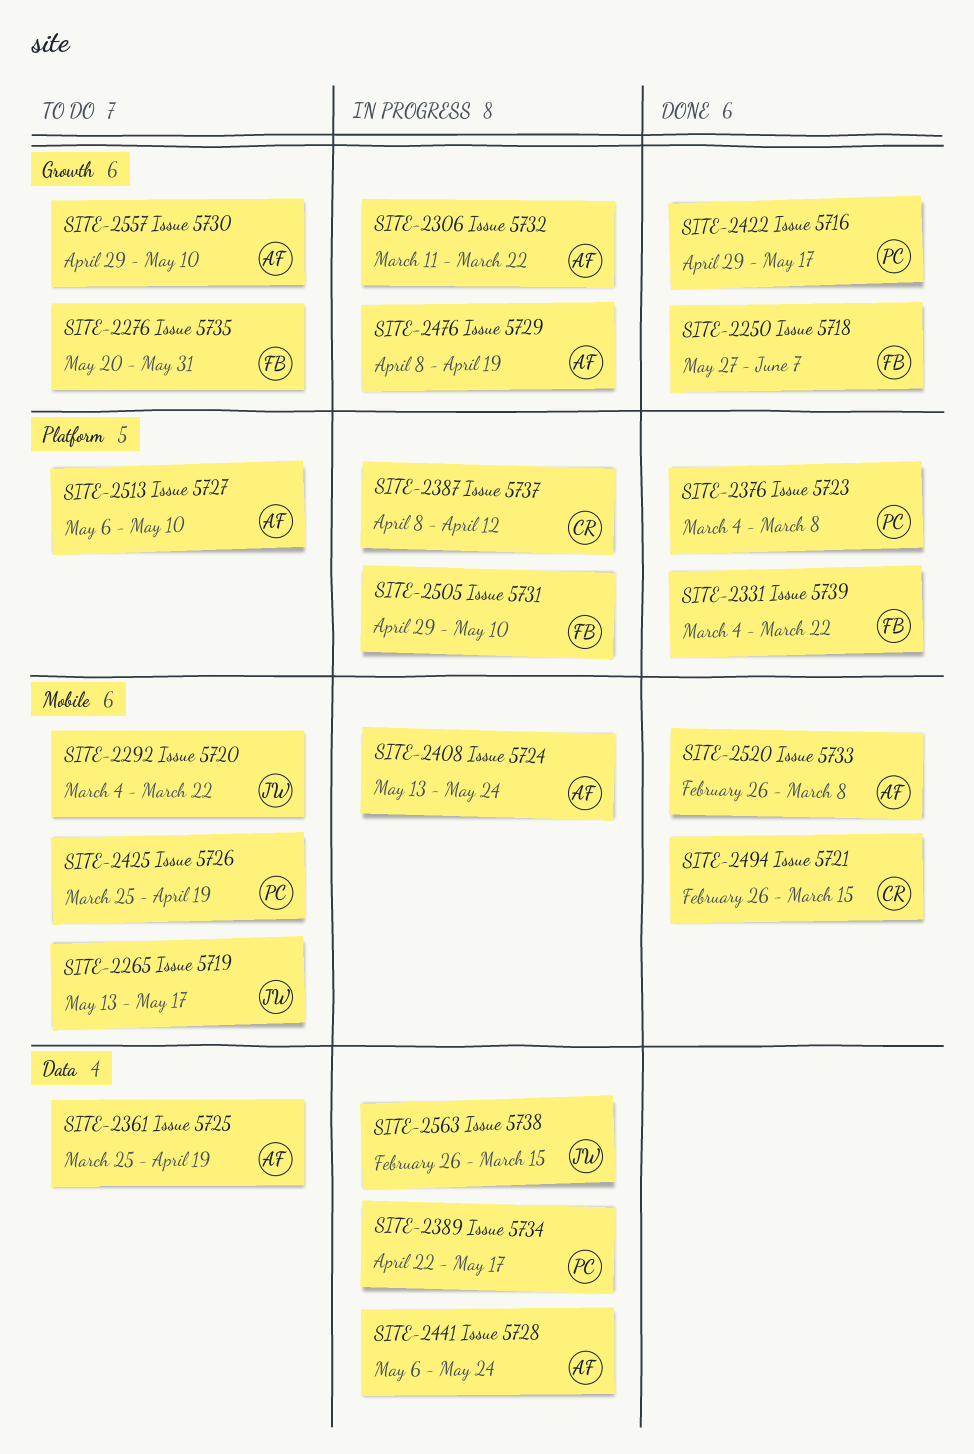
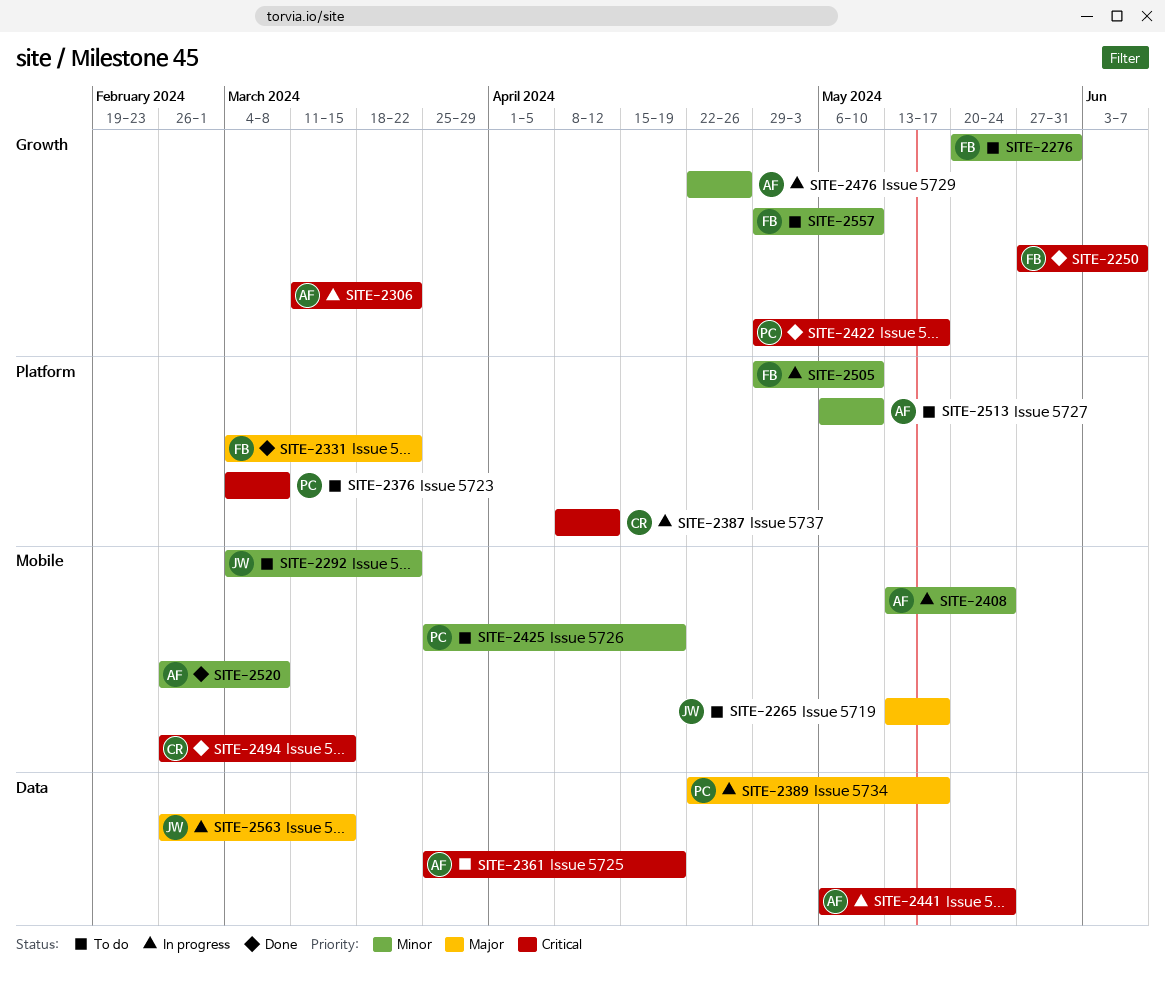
SITE-2376, status: Done -> To do
SITE-2476, start: Apr 8 -> Apr 22
SITE-2476, due: Apr 19 -> Apr 26
SITE-2557, owner: AF -> FB

